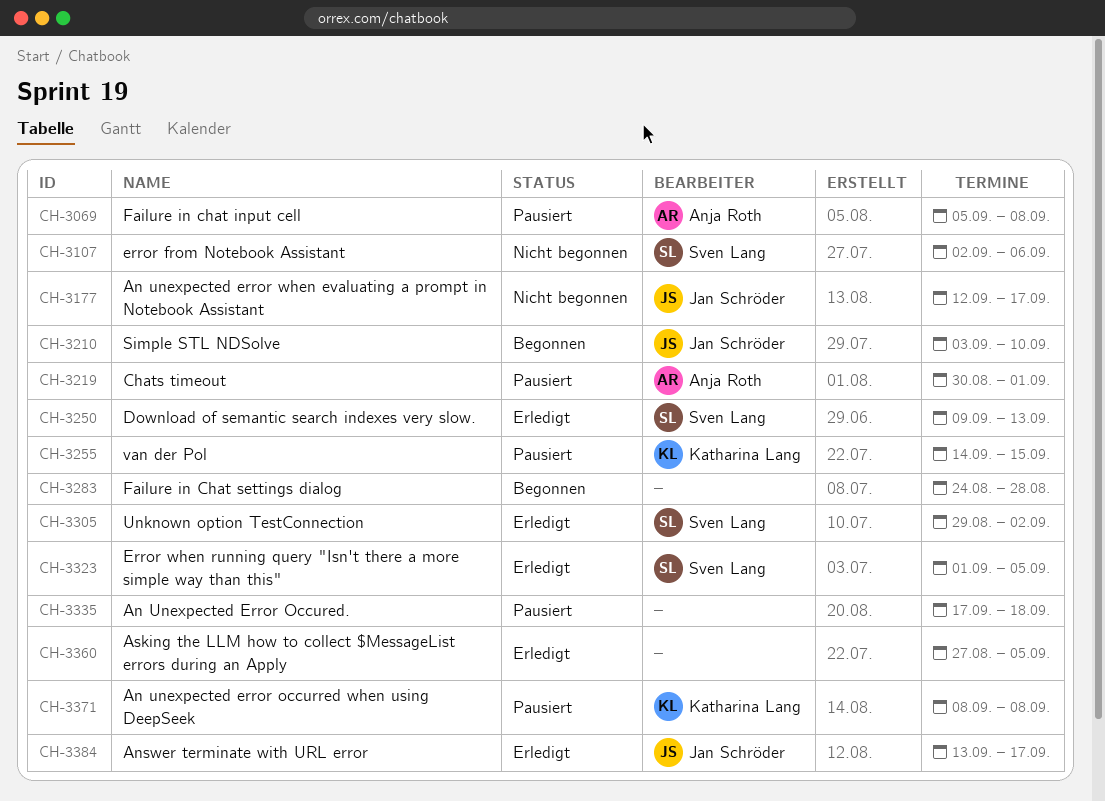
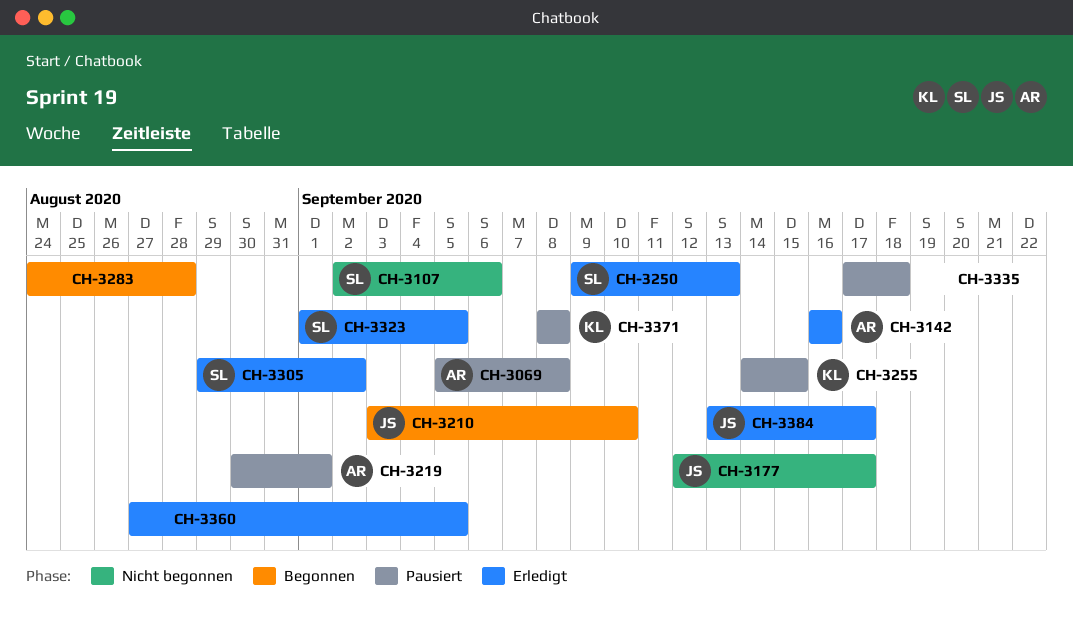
CH-3142: none -> present

